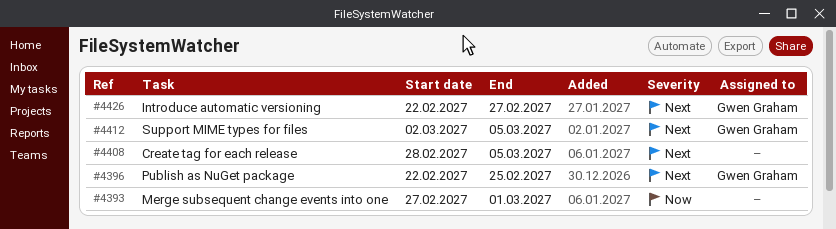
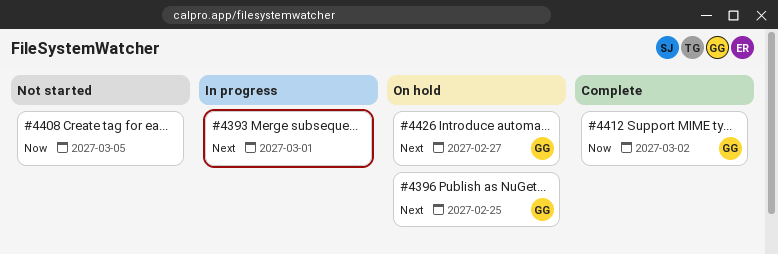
#4393, priority: Now -> Next
#4408, priority: Next -> Now
#4412, priority: Next -> Now
#4412, due: Mar 5 -> Mar 2

